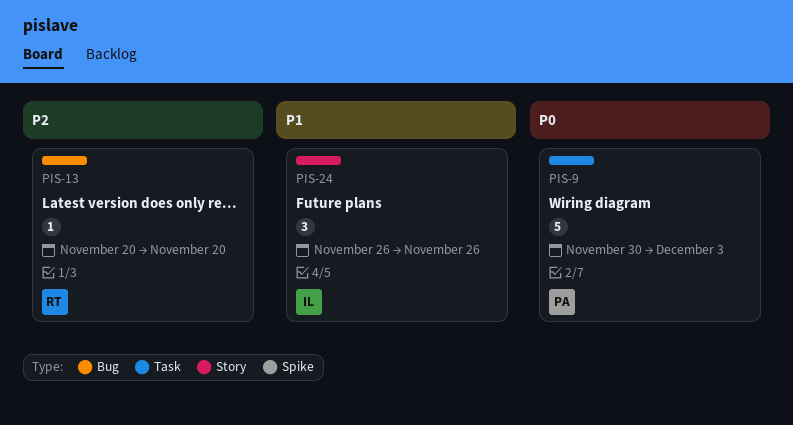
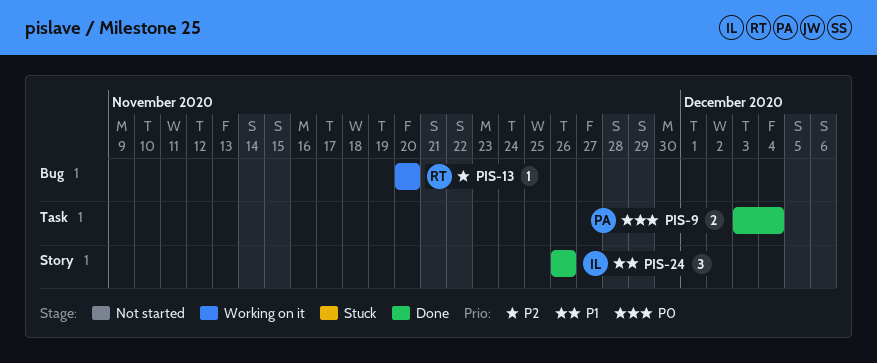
PIS-9, estimate: 5 -> 2
PIS-9, start: Nov 30 -> Dec 3
PIS-9, due: Dec 3 -> Dec 4

